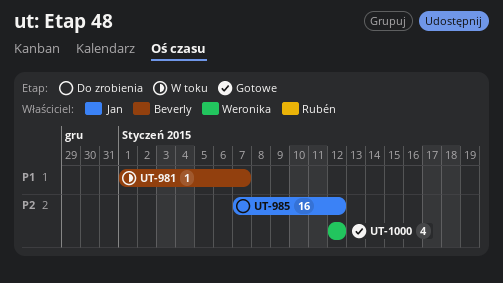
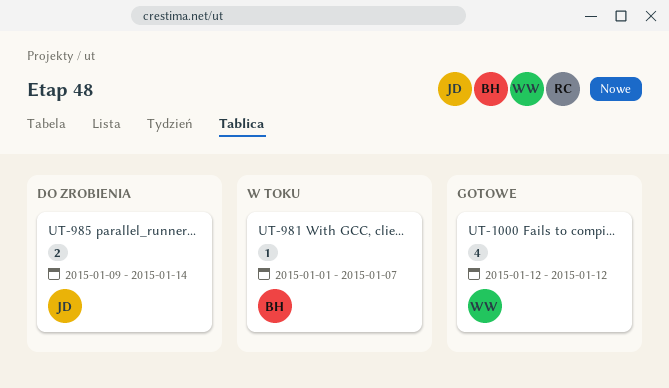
UT-985, estimate: 16 -> 2
UT-985, start: Jan 7 -> Jan 9
UT-985, due: Jan 12 -> Jan 14

